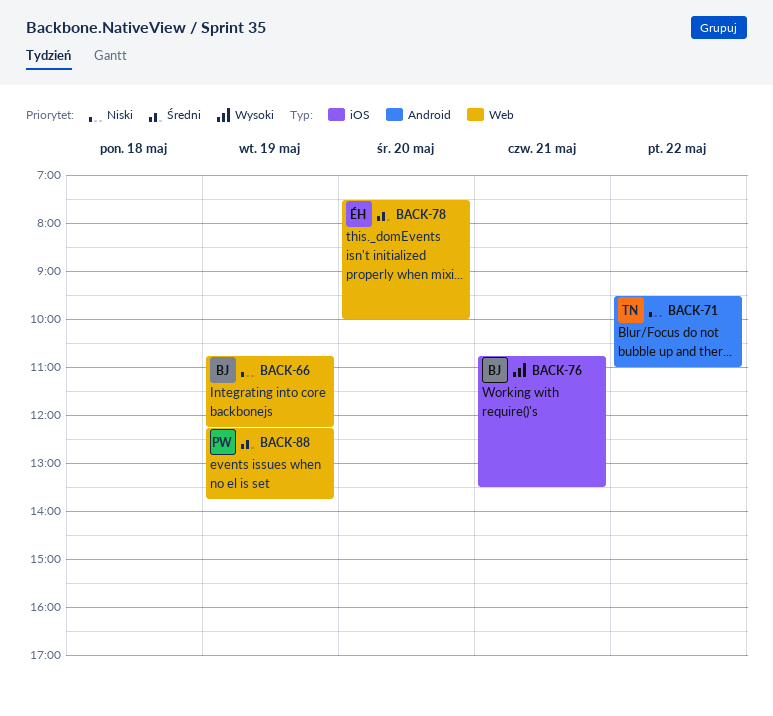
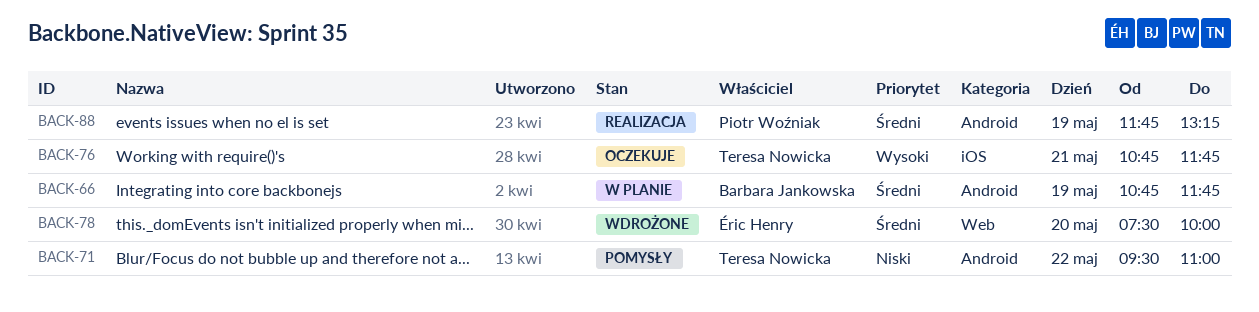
BACK-66, priority: Niski -> Średni
BACK-66, label: Web -> Android
BACK-66, ends: 12:15 -> 11:45
BACK-76, owner: Barbara Jankowska -> Teresa Nowicka
BACK-76, ends: 13:30 -> 11:45
BACK-88, label: Web -> Android
BACK-88, begins: 12:15 -> 11:45
BACK-88, ends: 13:45 -> 13:15

